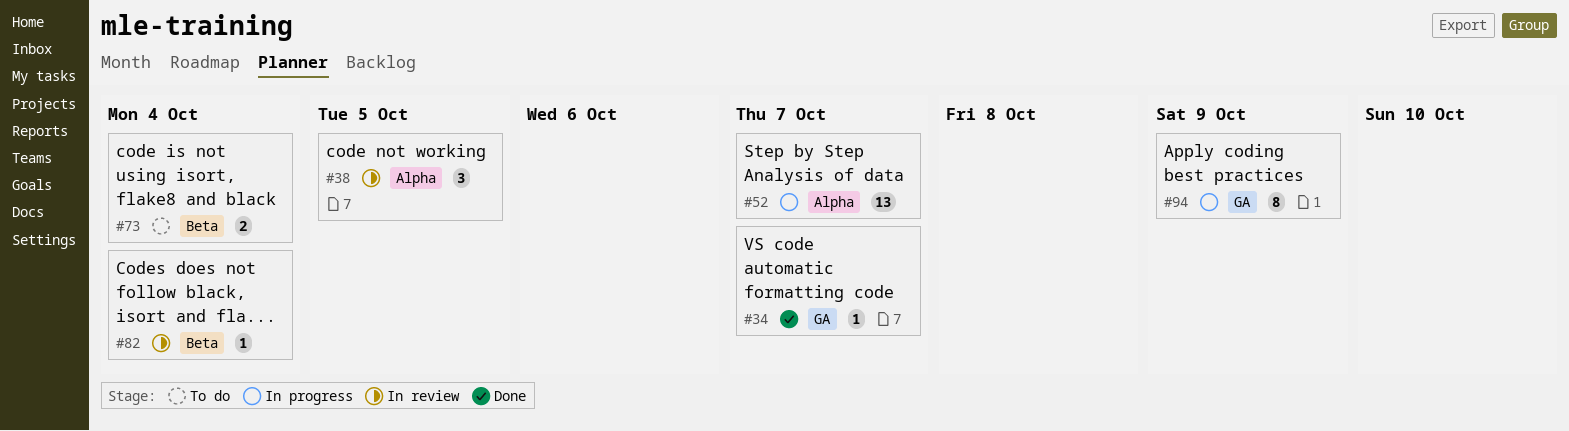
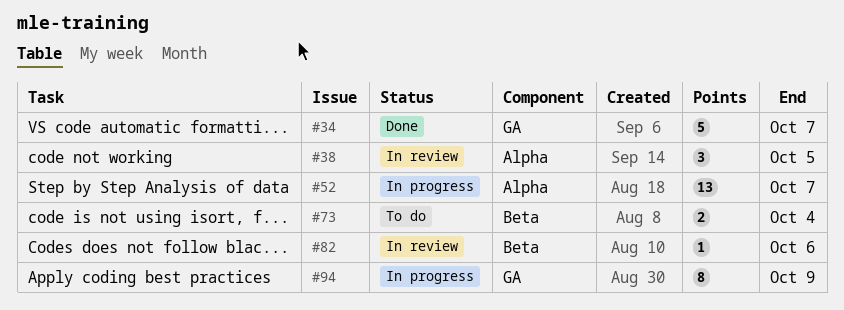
#34, estimate: 1 -> 5
#82, due: Oct 4 -> Oct 6

